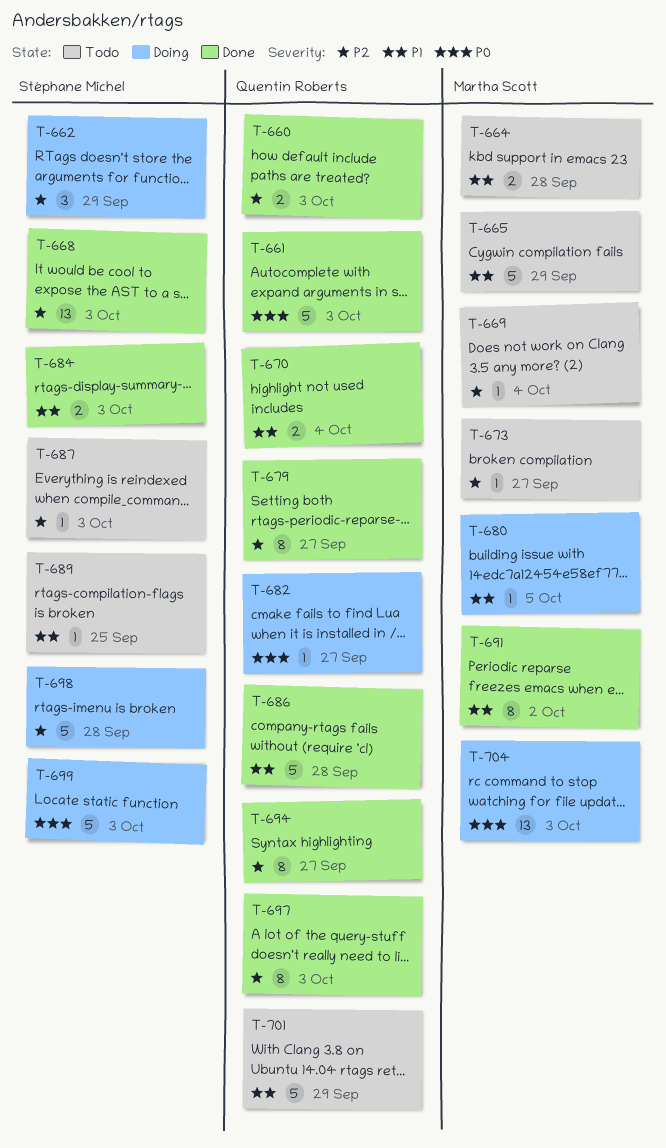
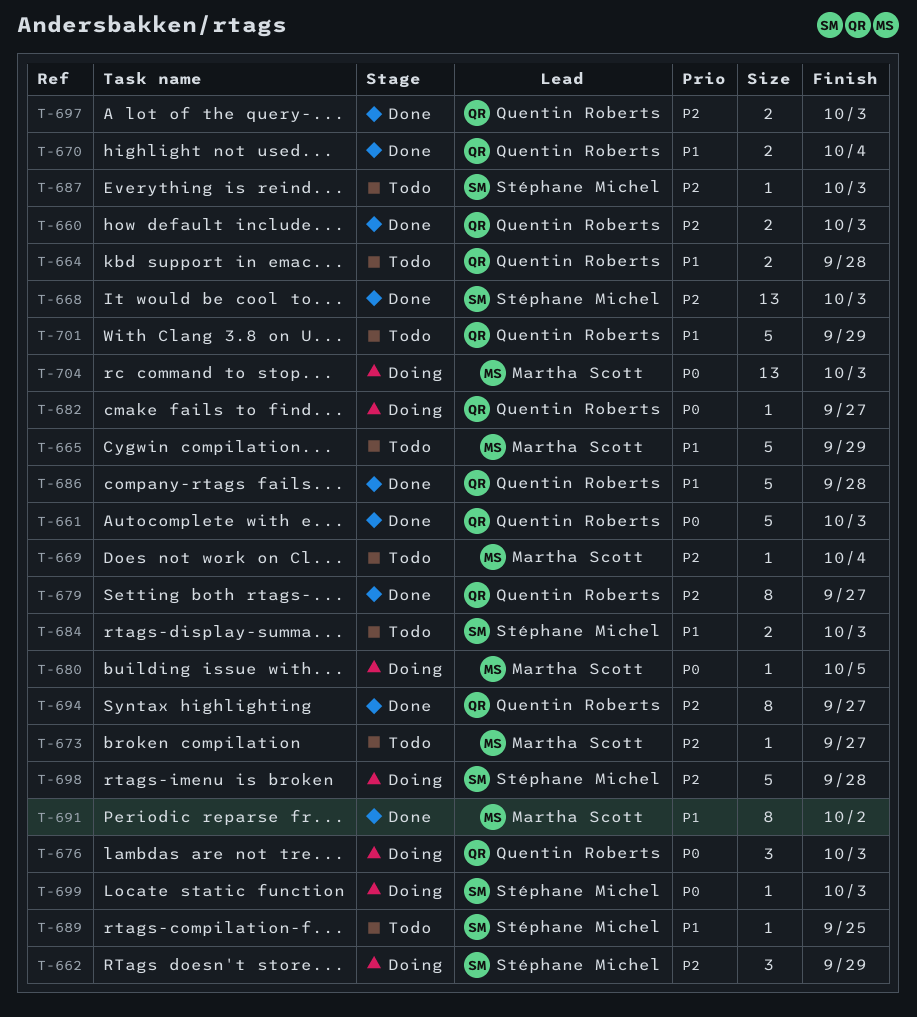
T-664, owner: Martha Scott -> Quentin Roberts
T-676: none -> present
T-680, priority: P1 -> P0
T-684, status: Done -> Todo
T-697, estimate: 8 -> 2
T-699, estimate: 5 -> 1

